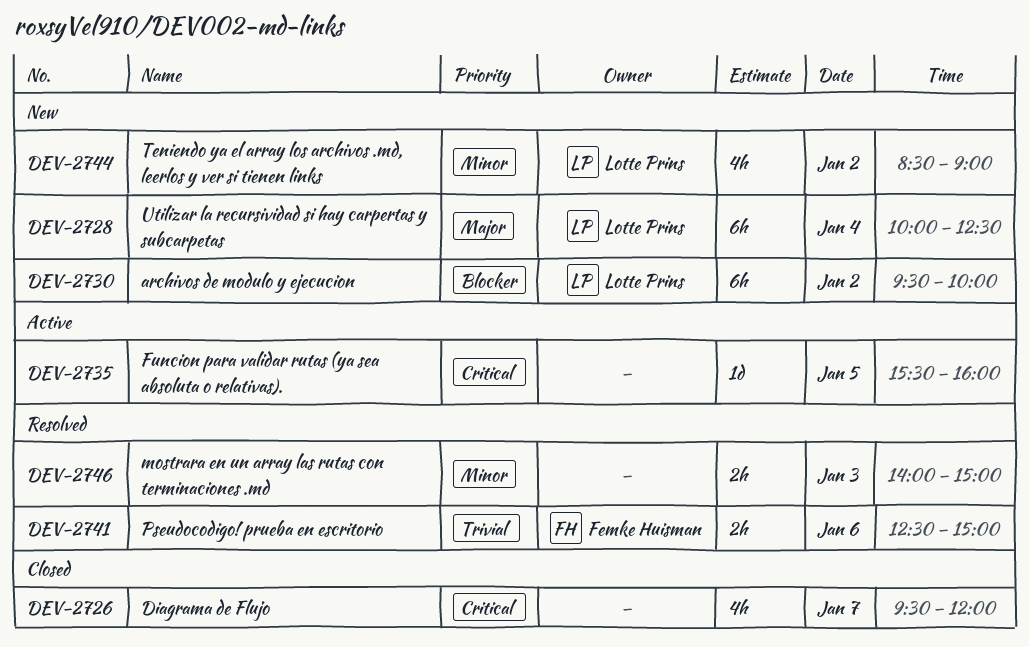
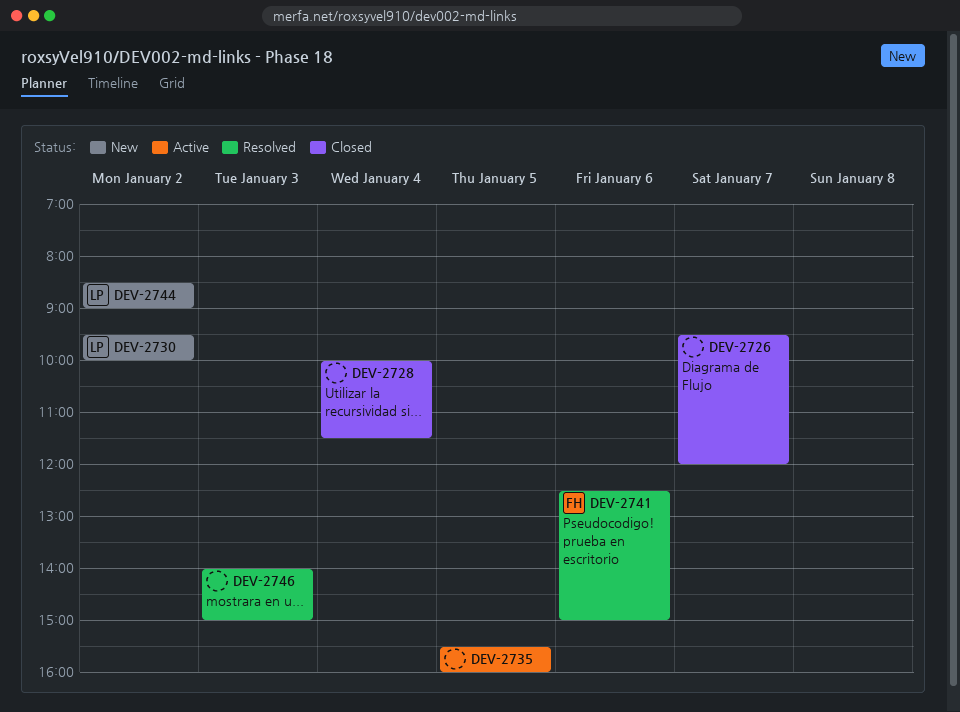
DEV-2728, status: New -> Closed
DEV-2728, owner: Lotte Prins -> none
DEV-2728, ends: 12:30 -> 11:30

